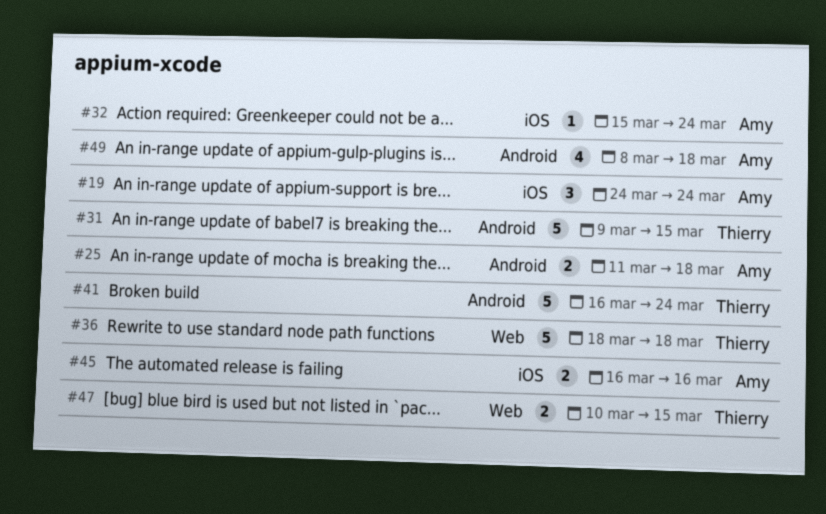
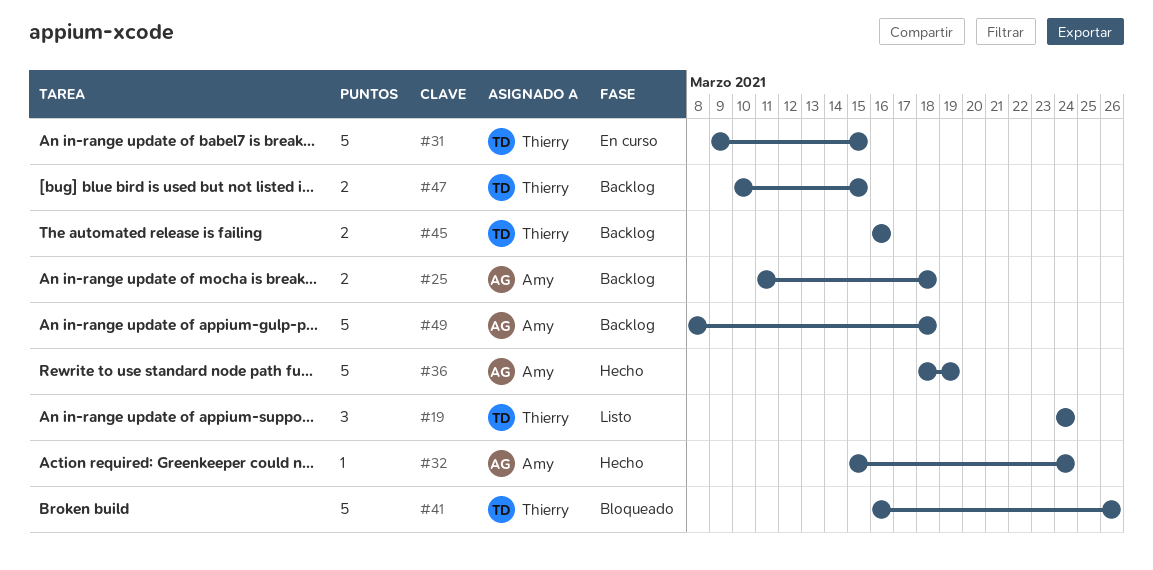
#19, owner: Amy -> Thierry
#36, owner: Thierry -> Amy
#36, due: Mar 18 -> Mar 19
#41, due: Mar 24 -> Mar 26
#45, owner: Amy -> Thierry
#49, estimate: 4 -> 5

